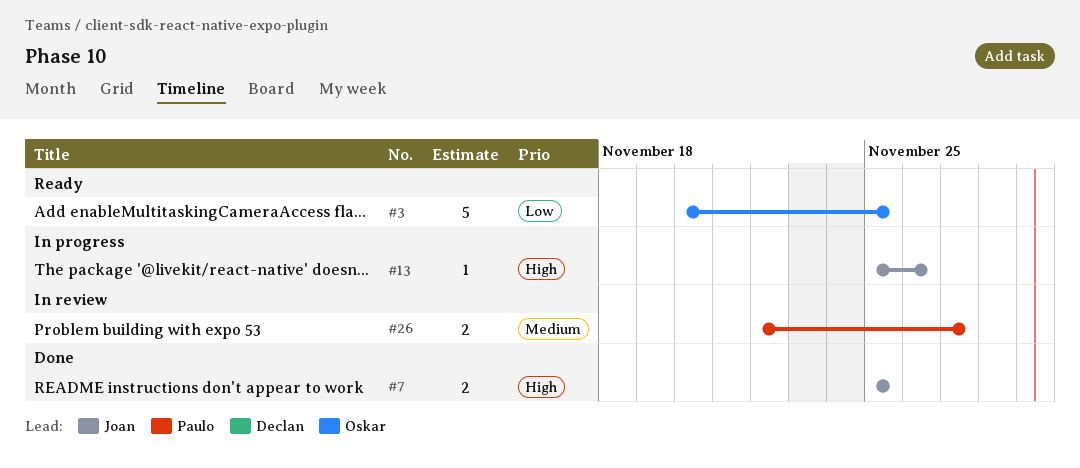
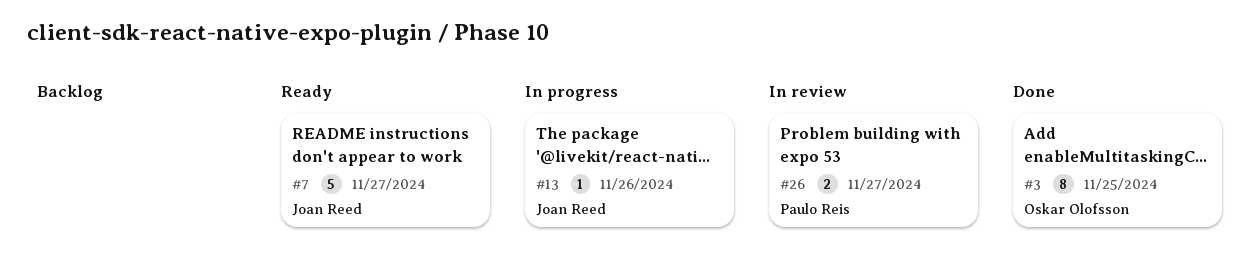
#3, status: Ready -> Done
#3, estimate: 5 -> 8
#7, status: Done -> Ready
#7, estimate: 2 -> 5
#7, due: Nov 25 -> Nov 27

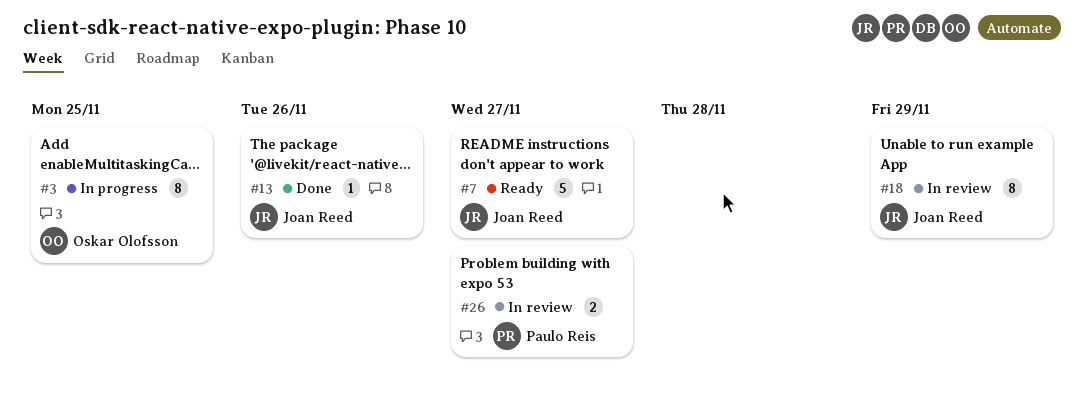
#3, status: Done -> In progress
#13, status: In progress -> Done
#18: none -> present

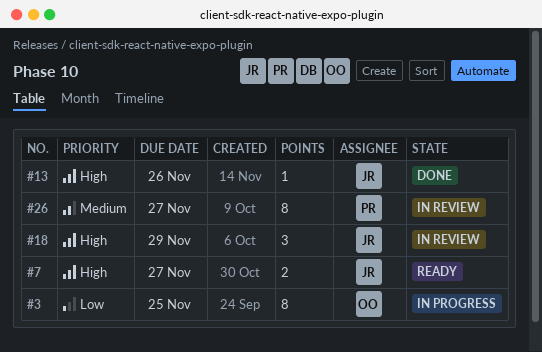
#7, estimate: 5 -> 2
#18, estimate: 8 -> 3
#26, estimate: 2 -> 8

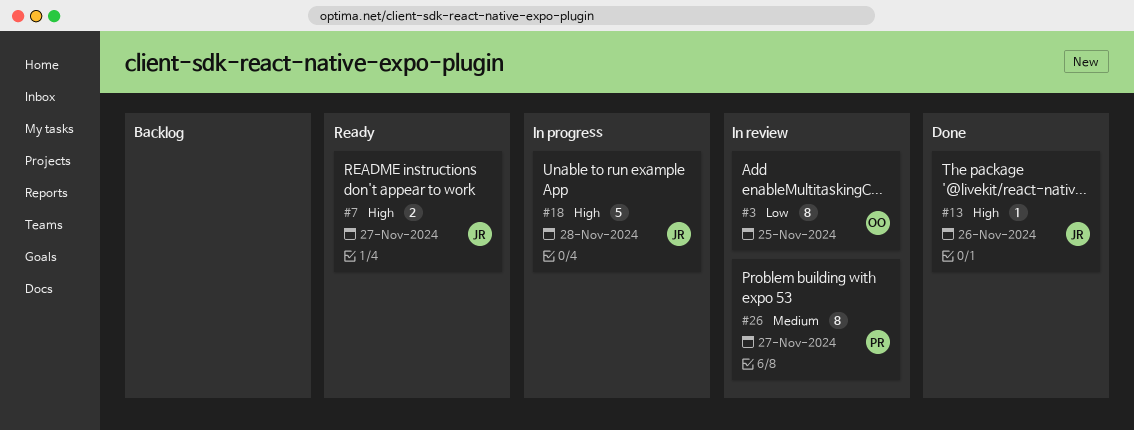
#3, status: In progress -> In review
#18, status: In review -> In progress
#18, estimate: 3 -> 5
#18, due: Nov 29 -> Nov 28

